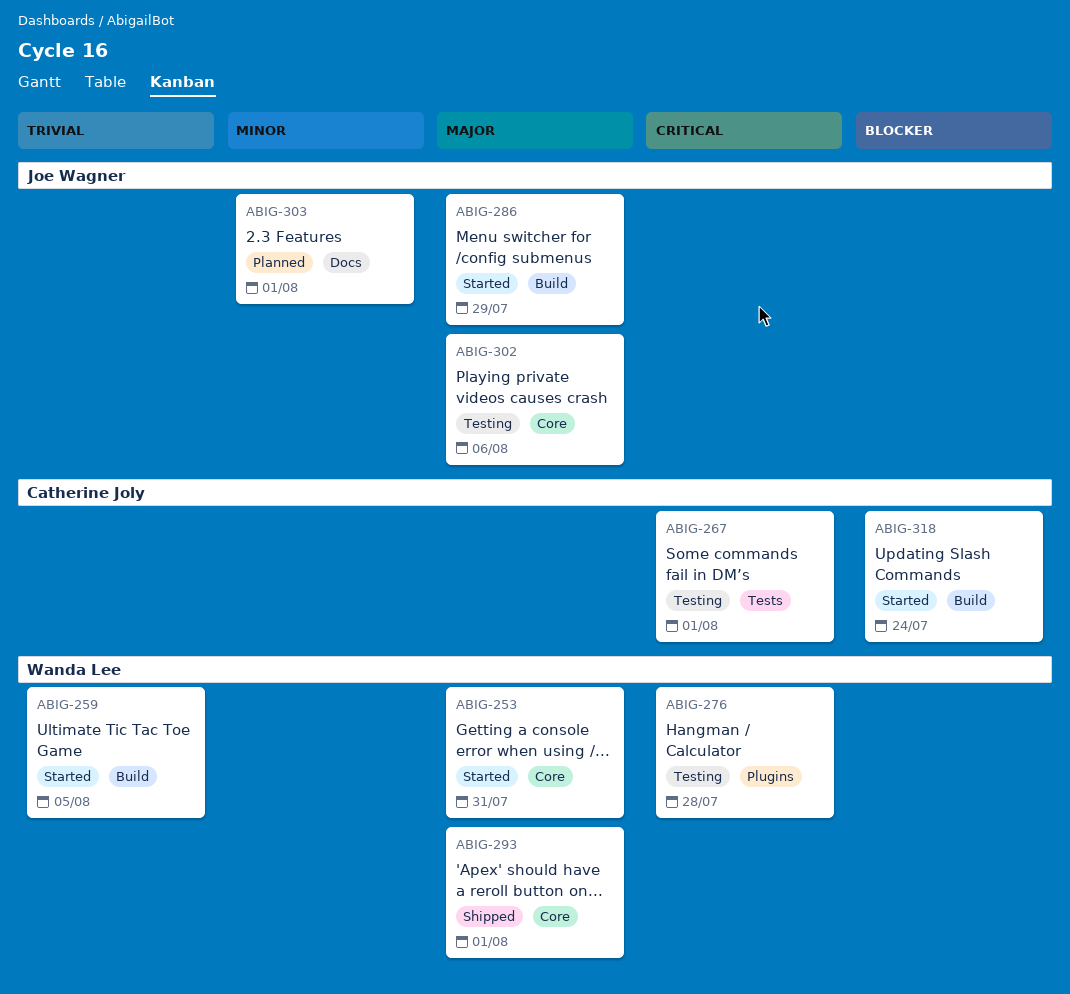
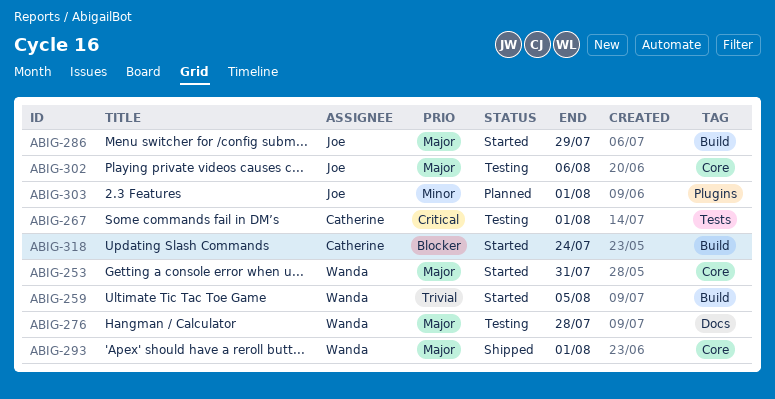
ABIG-276, priority: Critical -> Major
ABIG-276, label: Plugins -> Docs
ABIG-303, label: Docs -> Plugins

